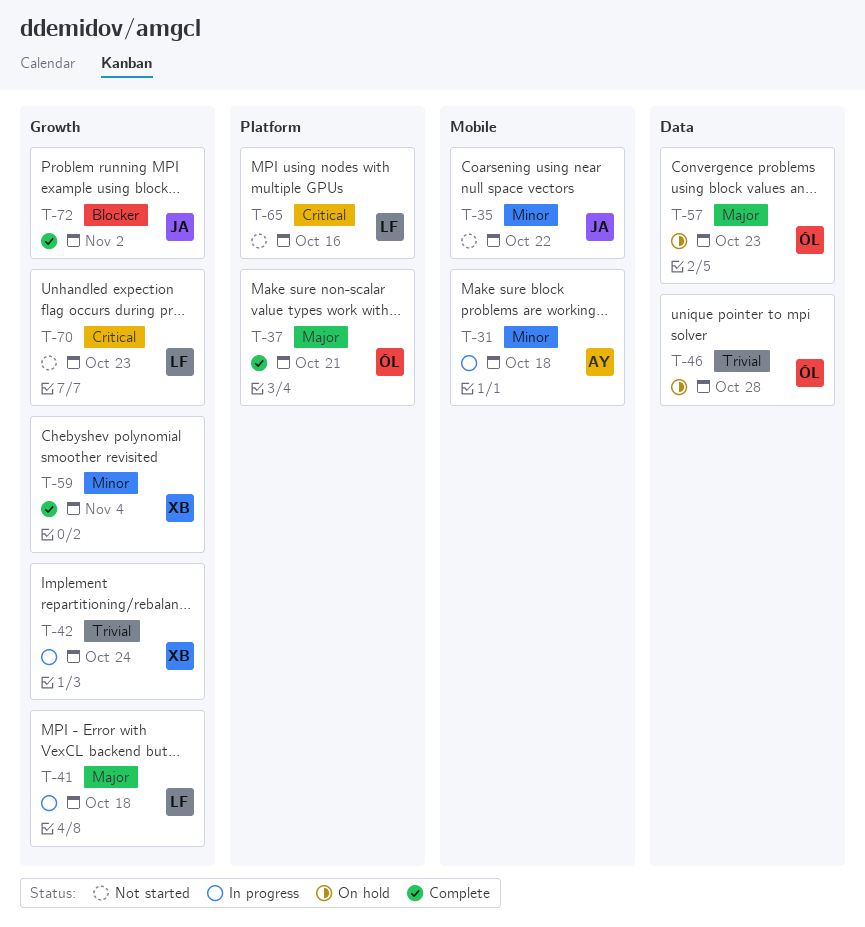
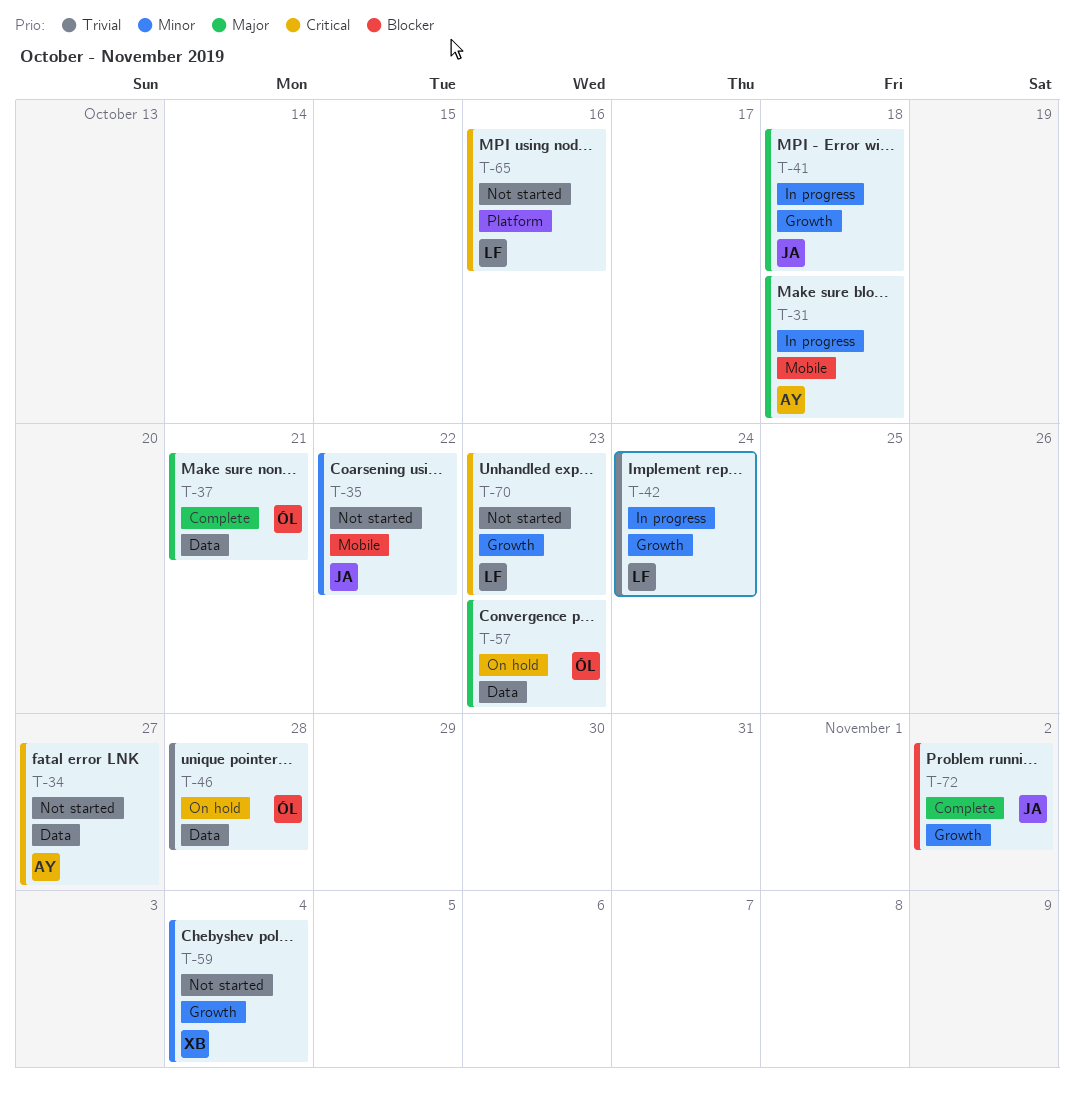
T-31, priority: Minor -> Major
T-34: none -> present
T-37, label: Platform -> Data
T-41, owner: LF -> JA
T-42, owner: XB -> LF
T-59, status: Complete -> Not started

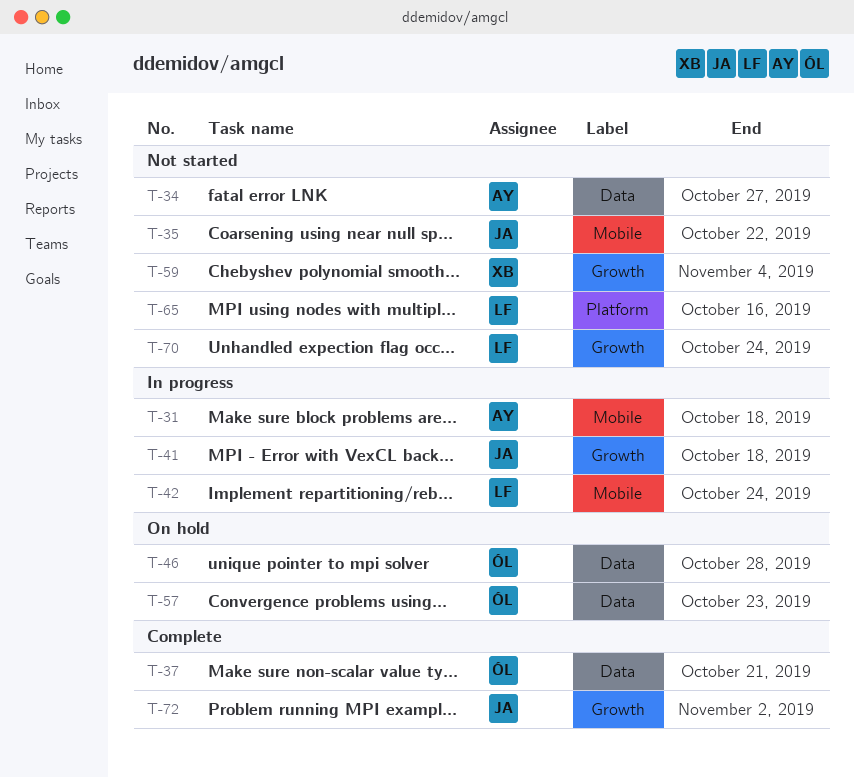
T-42, label: Growth -> Mobile
T-70, due: Oct 23 -> Oct 24

